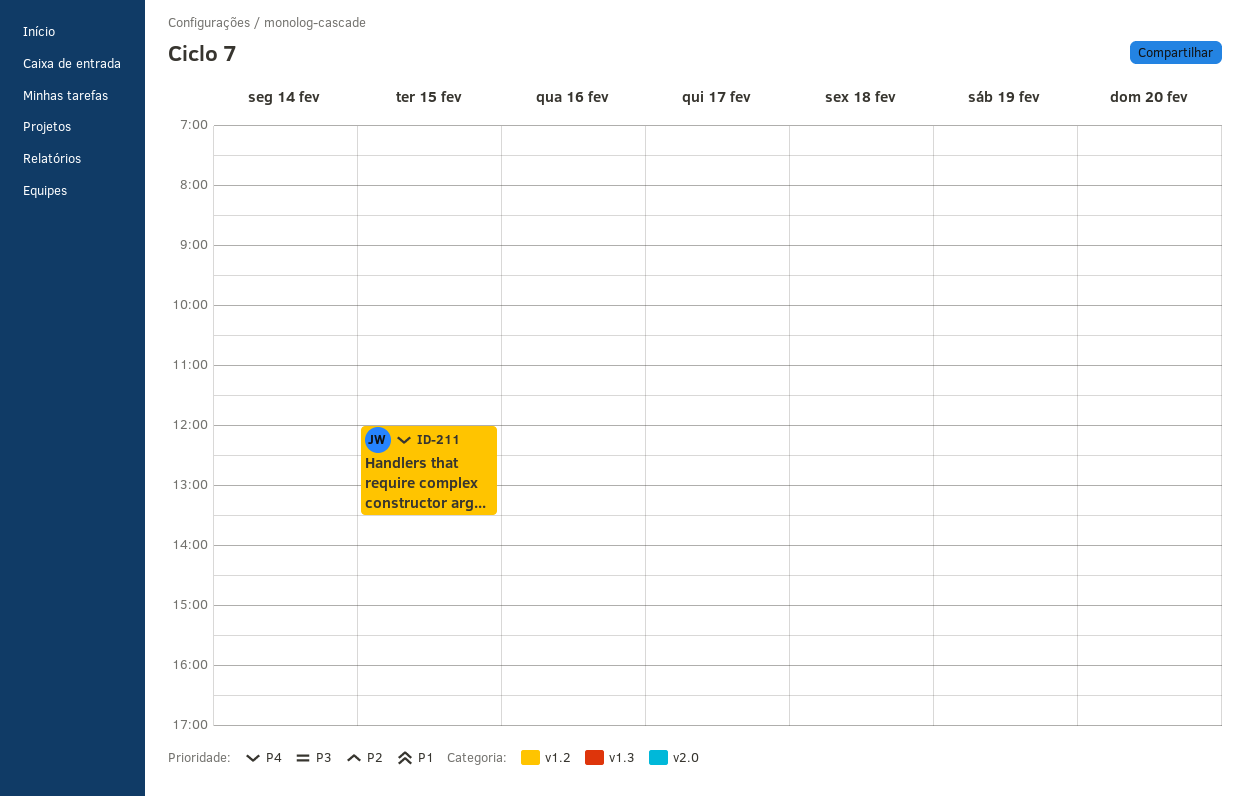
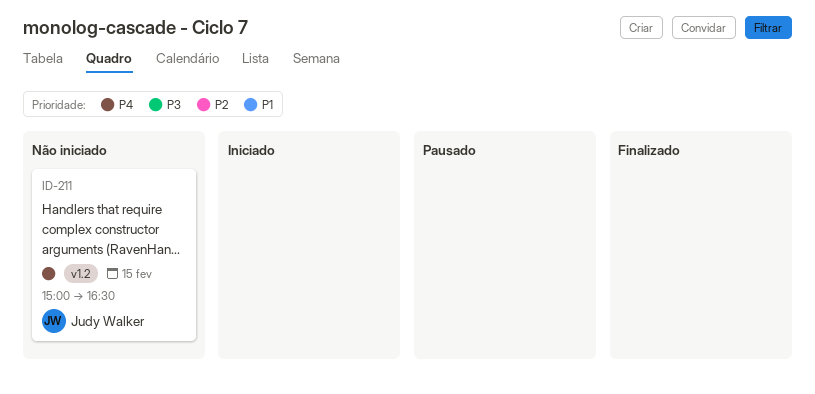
ID-211, begins: 12:00 -> 15:00
ID-211, ends: 13:30 -> 16:30

